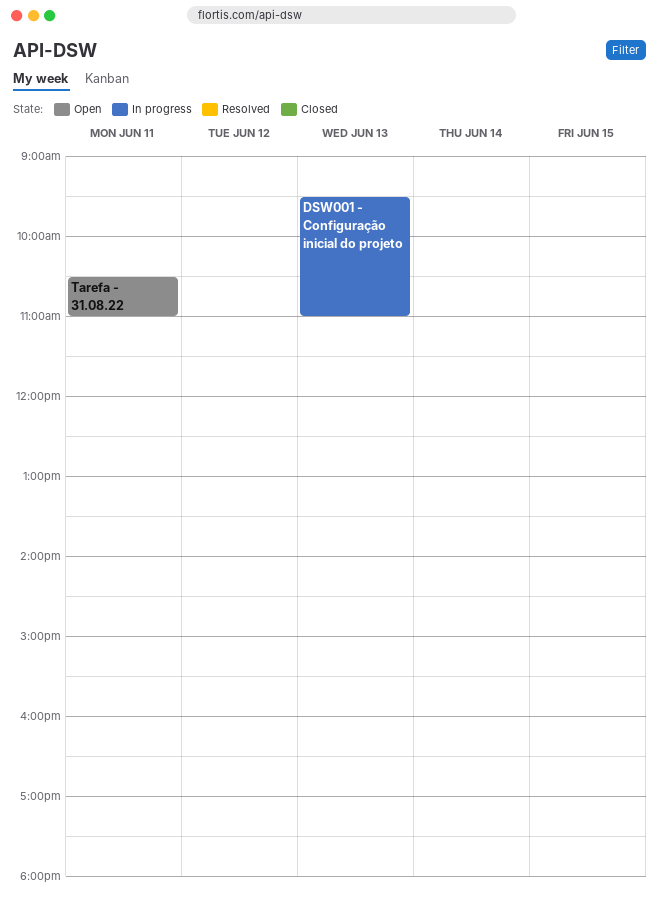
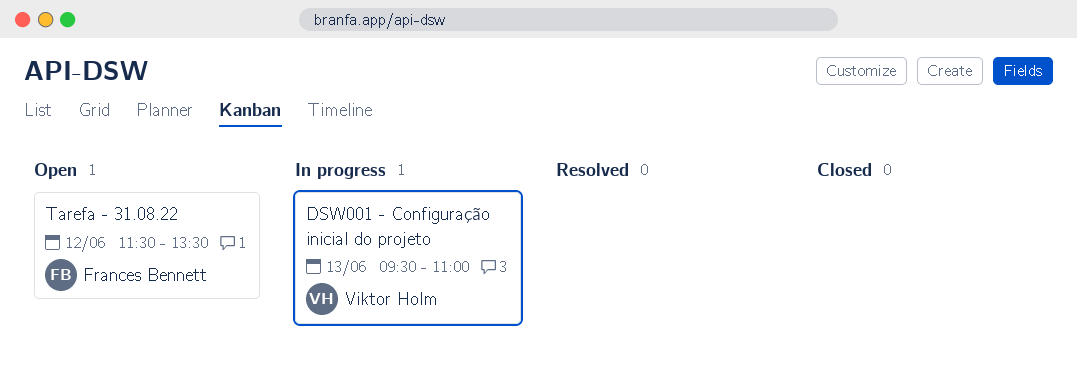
Tarefa - 31.08.22, day: Jun 11 -> Jun 12
Tarefa - 31.08.22, begins: 10:30 -> 11:30
Tarefa - 31.08.22, ends: 11:00 -> 13:30

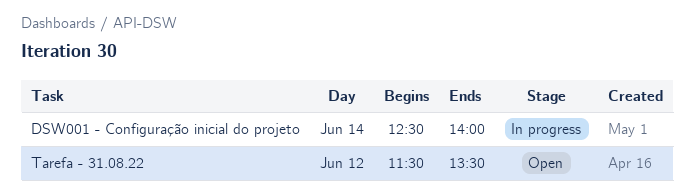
DSW001 - Configuração inicial do projeto, day: Jun 13 -> Jun 14
DSW001 - Configuração inicial do projeto, begins: 09:30 -> 12:30
DSW001 - Configuração inicial do projeto, ends: 11:00 -> 14:00

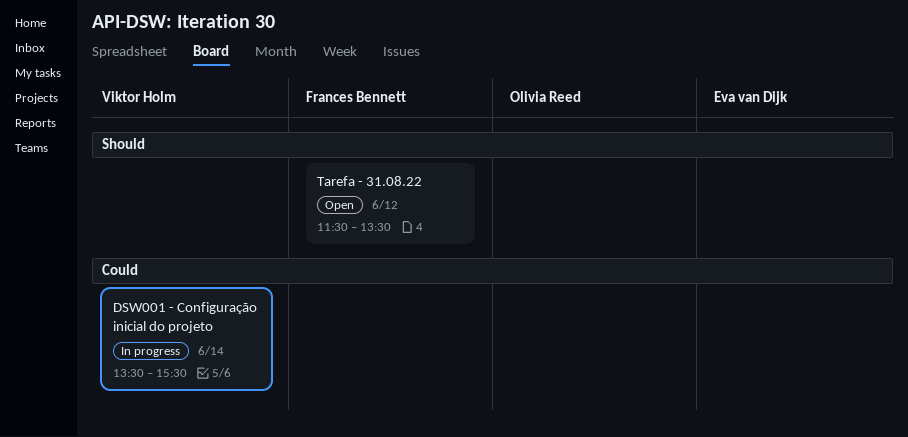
DSW001 - Configuração inicial do projeto, begins: 12:30 -> 13:30
DSW001 - Configuração inicial do projeto, ends: 14:00 -> 15:30

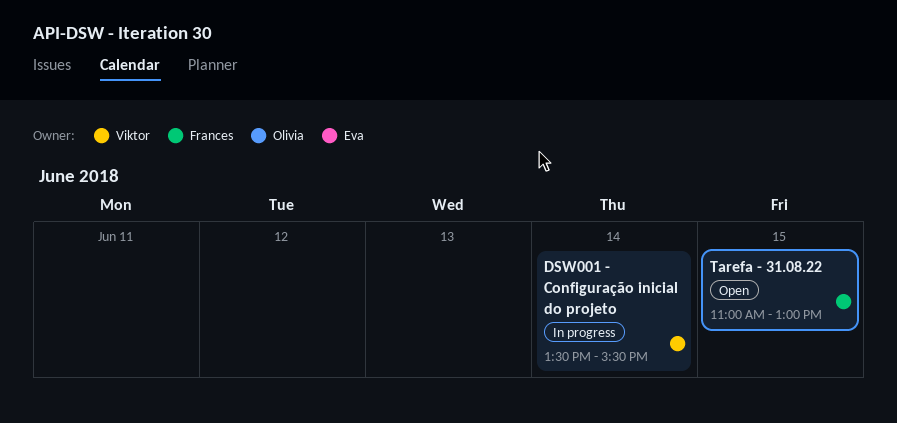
Tarefa - 31.08.22, day: Jun 12 -> Jun 15
Tarefa - 31.08.22, begins: 11:30 -> 11:00
Tarefa - 31.08.22, ends: 13:30 -> 13:00

